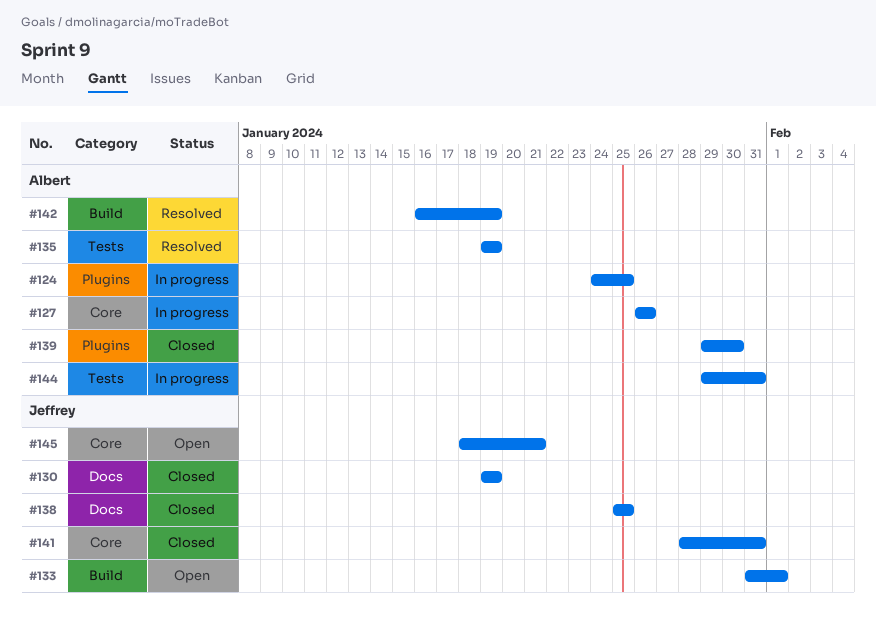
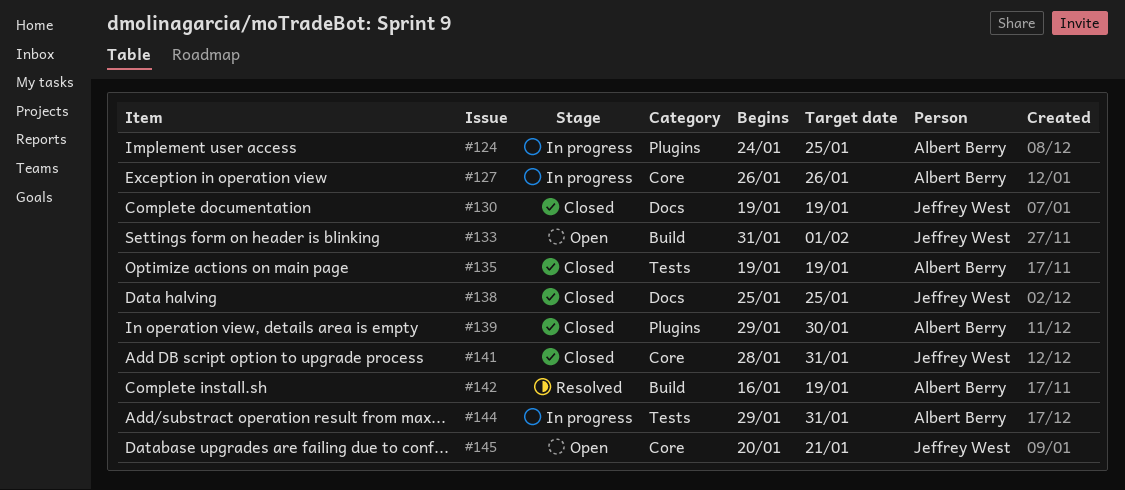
#135, status: Resolved -> Closed
#145, start: Jan 18 -> Jan 20

